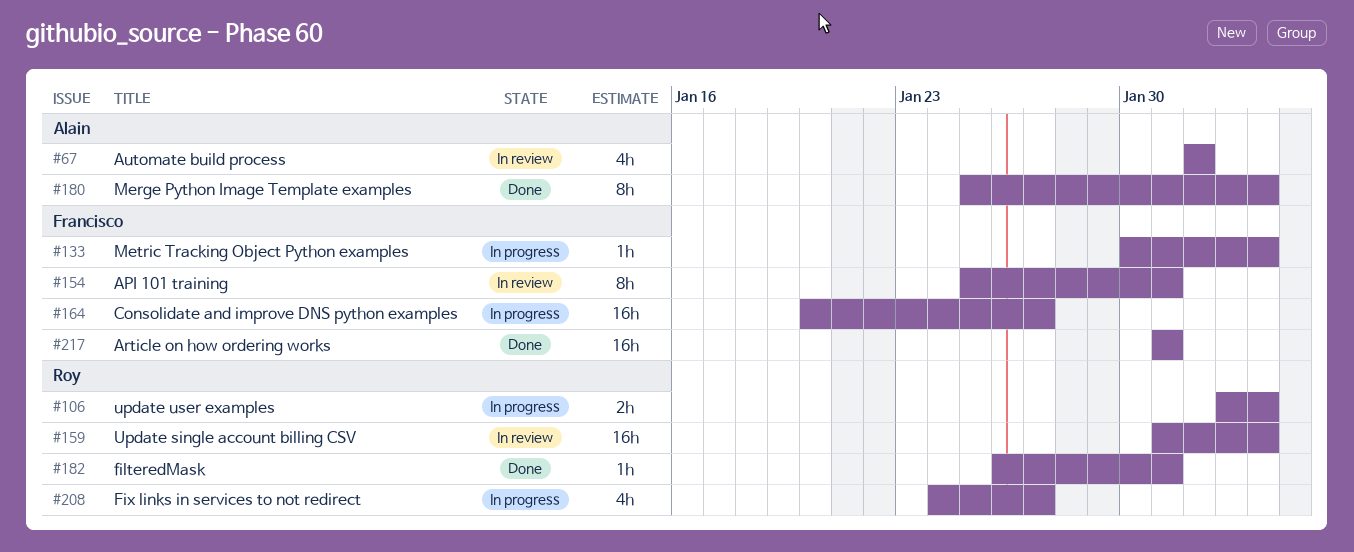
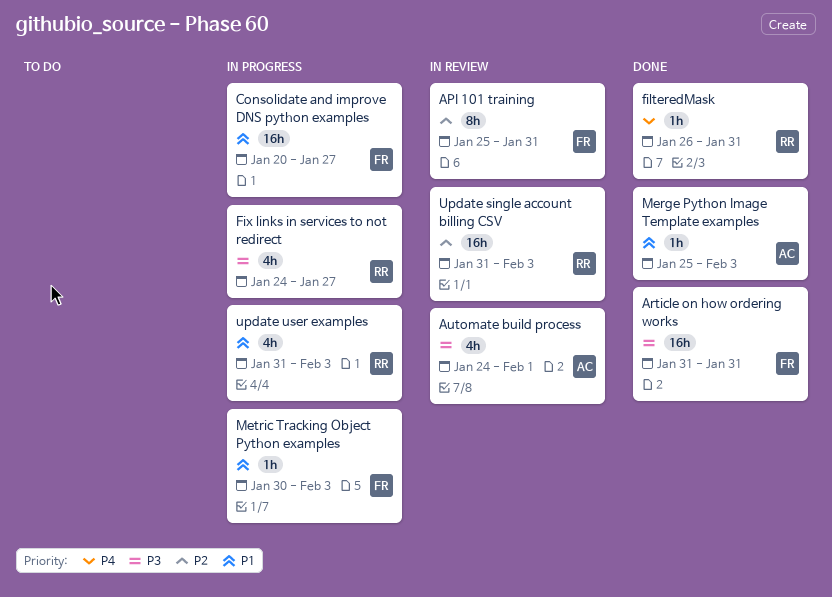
Automate build process, start: Feb 1 -> Jan 24
Merge Python Image Template examples, estimate: 8h -> 1h
update user examples, estimate: 2h -> 4h
update user examples, start: Feb 2 -> Jan 31

